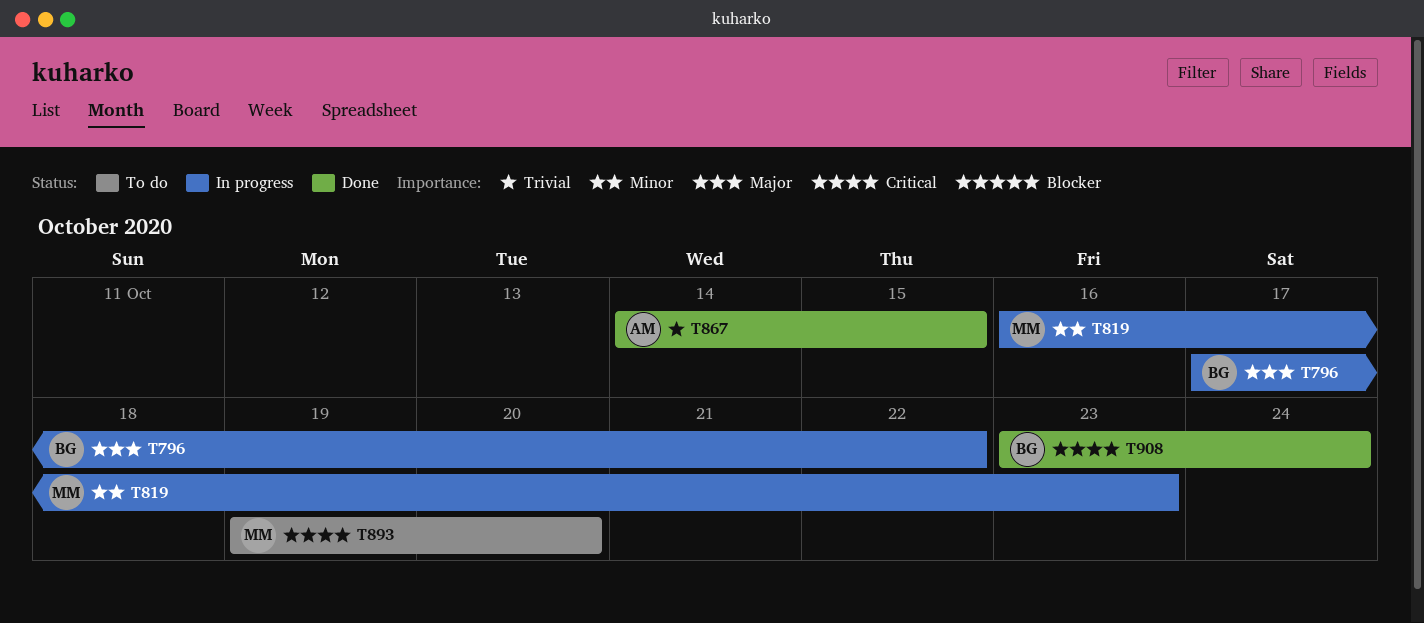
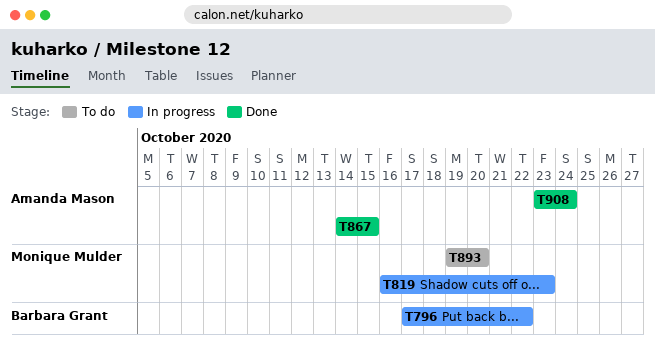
T908, owner: Barbara Grant -> Amanda Mason

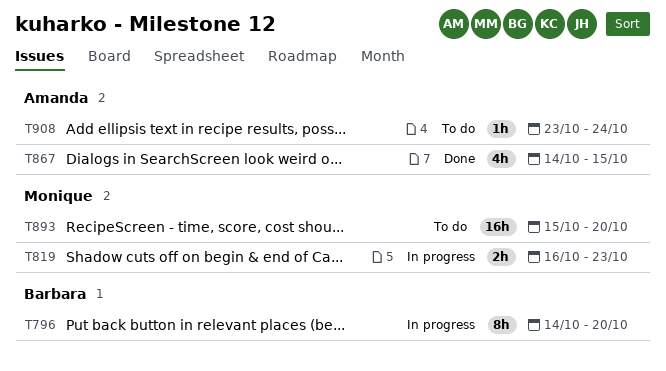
T796, start: Oct 17 -> Oct 14
T796, due: Oct 22 -> Oct 20
T893, start: Oct 19 -> Oct 15
T908, status: Done -> To do

